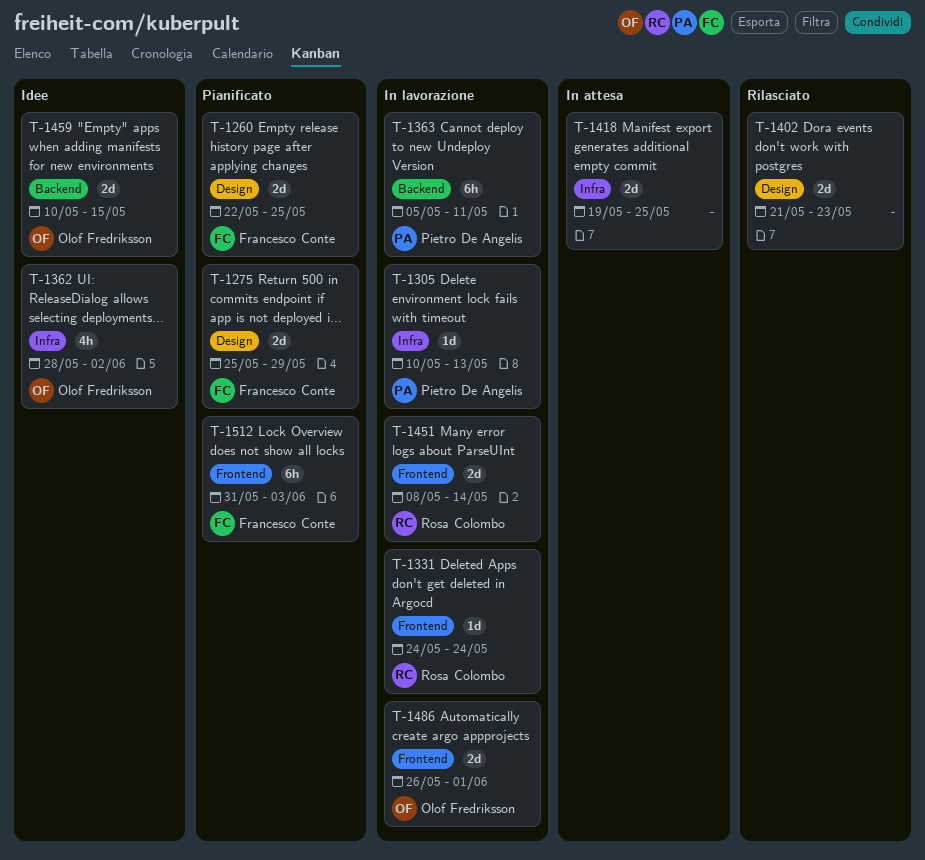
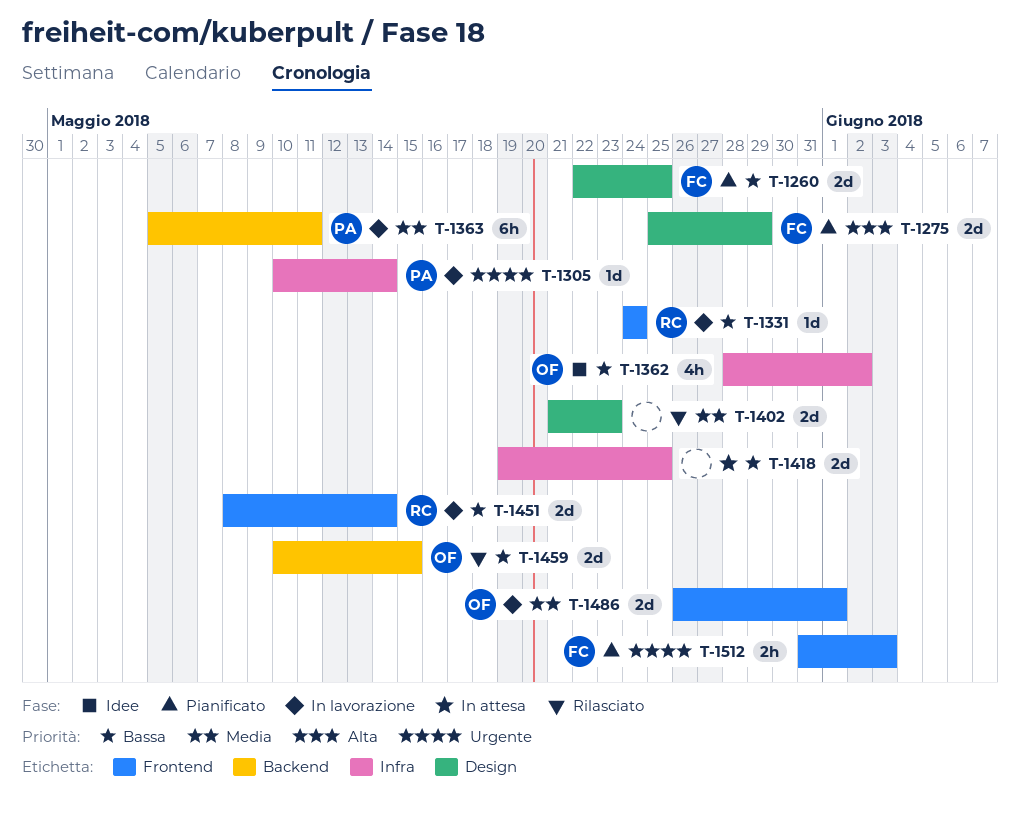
T-1305, due: May 13 -> May 14
T-1459, status: Idee -> Rilasciato
T-1512, estimate: 6h -> 2h

